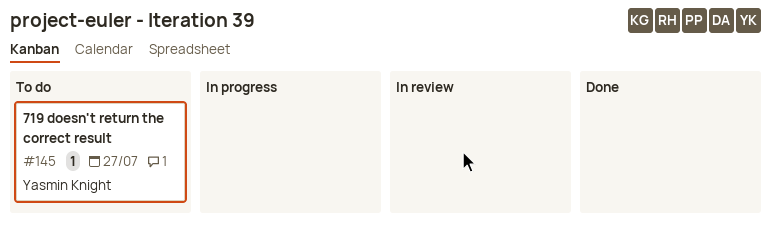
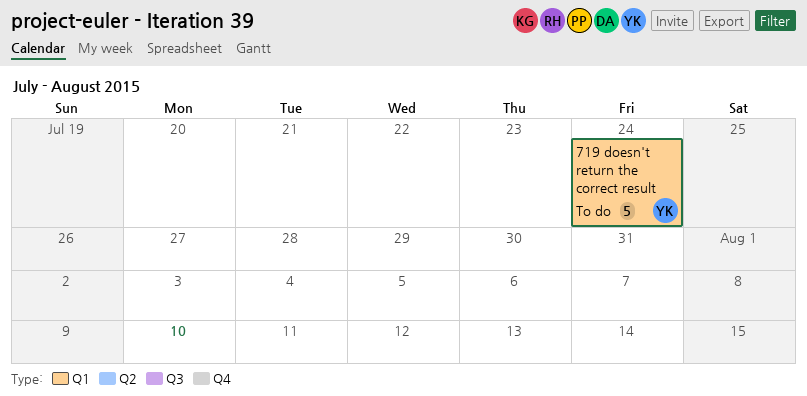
719 doesn't return the correct result, estimate: 1 -> 5
719 doesn't return the correct result, due: Jul 27 -> Jul 24

